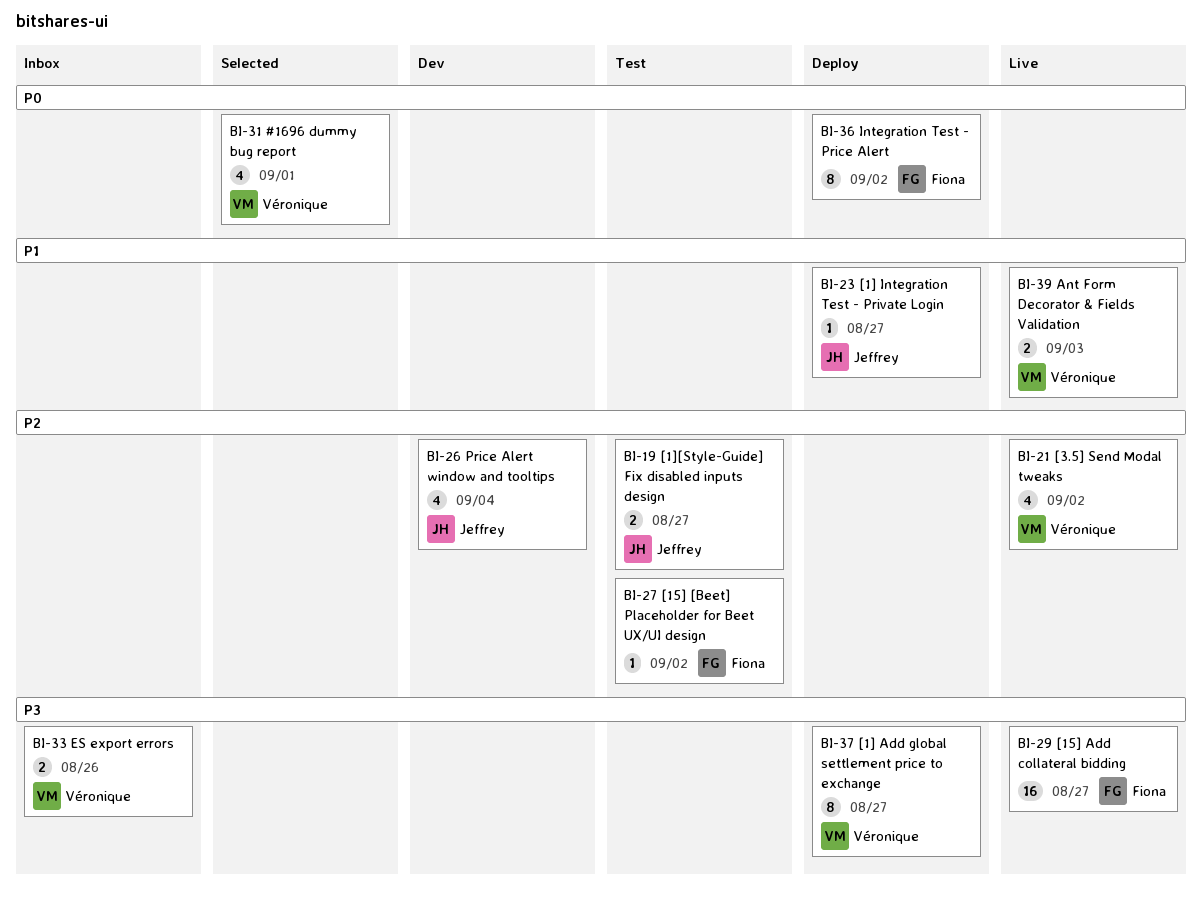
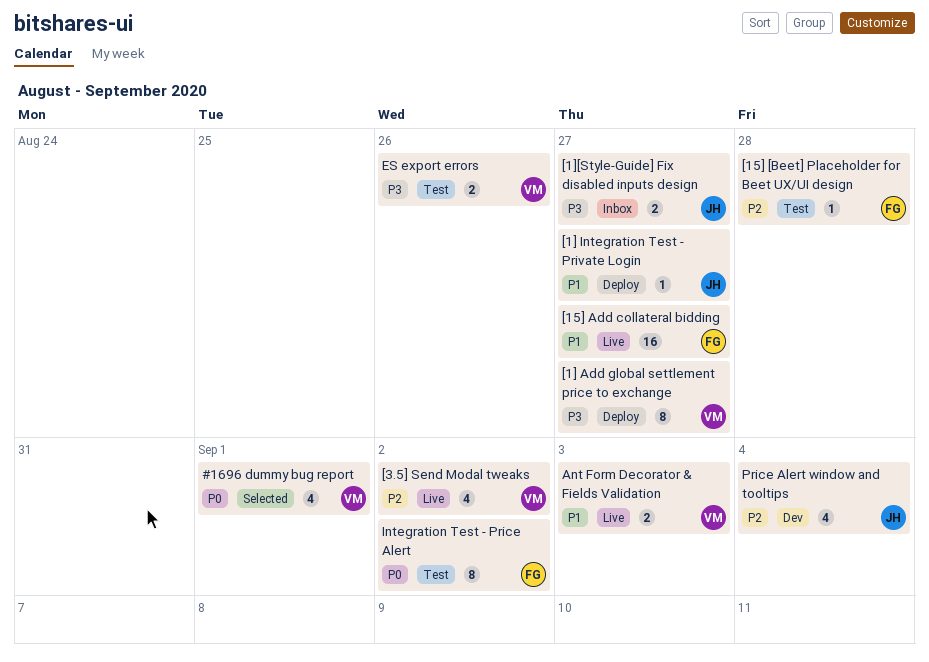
[15] [Beet] Placeholder for Beet UX/UI design, due: Sep 2 -> Aug 28
[15] Add collateral bidding, priority: P3 -> P1
[1][Style-Guide] Fix disabled inputs design, status: Test -> Inbox
[1][Style-Guide] Fix disabled inputs design, priority: P2 -> P3
ES export errors, status: Inbox -> Test
Integration Test - Price Alert, status: Deploy -> Test

